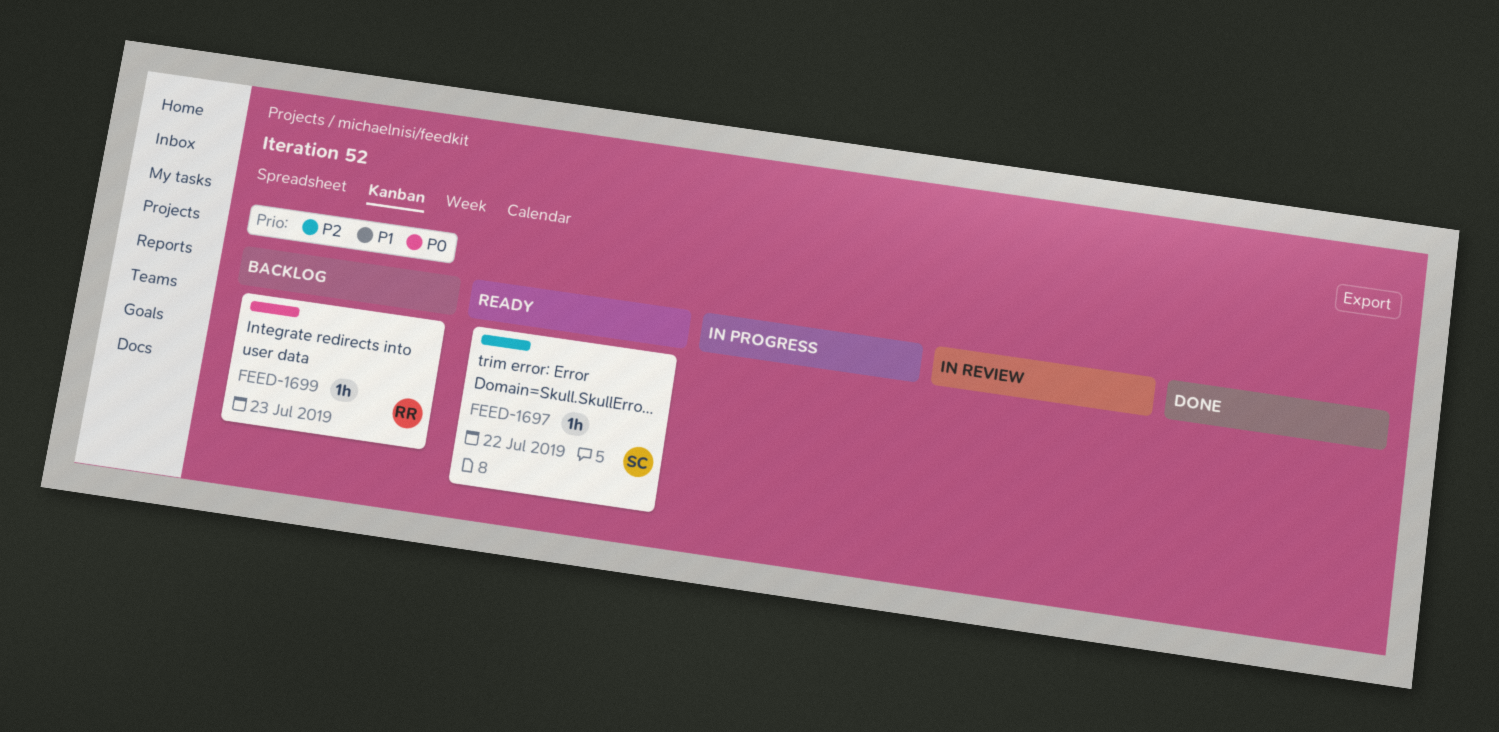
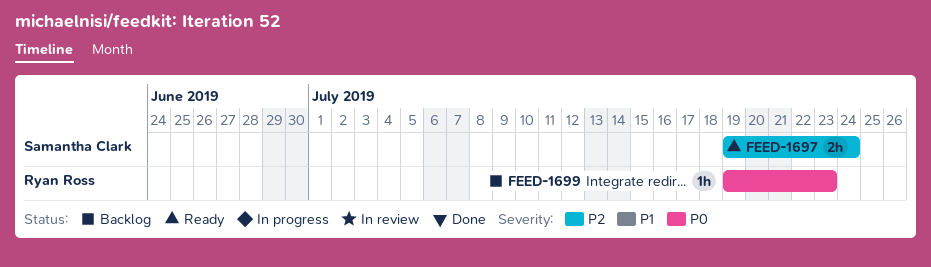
FEED-1697, estimate: 1h -> 2h
FEED-1697, due: Jul 22 -> Jul 24

